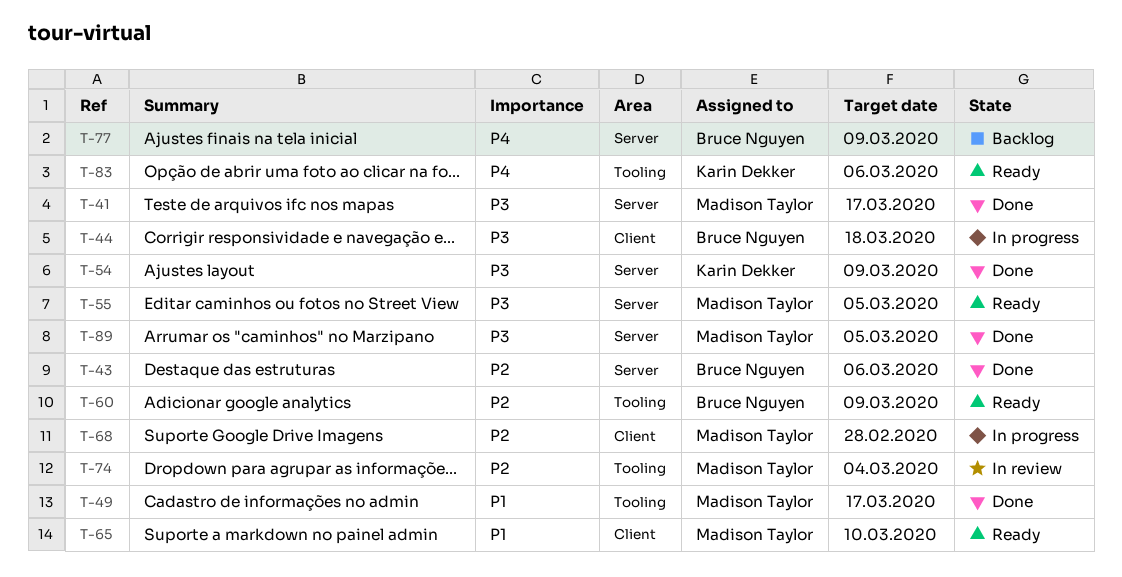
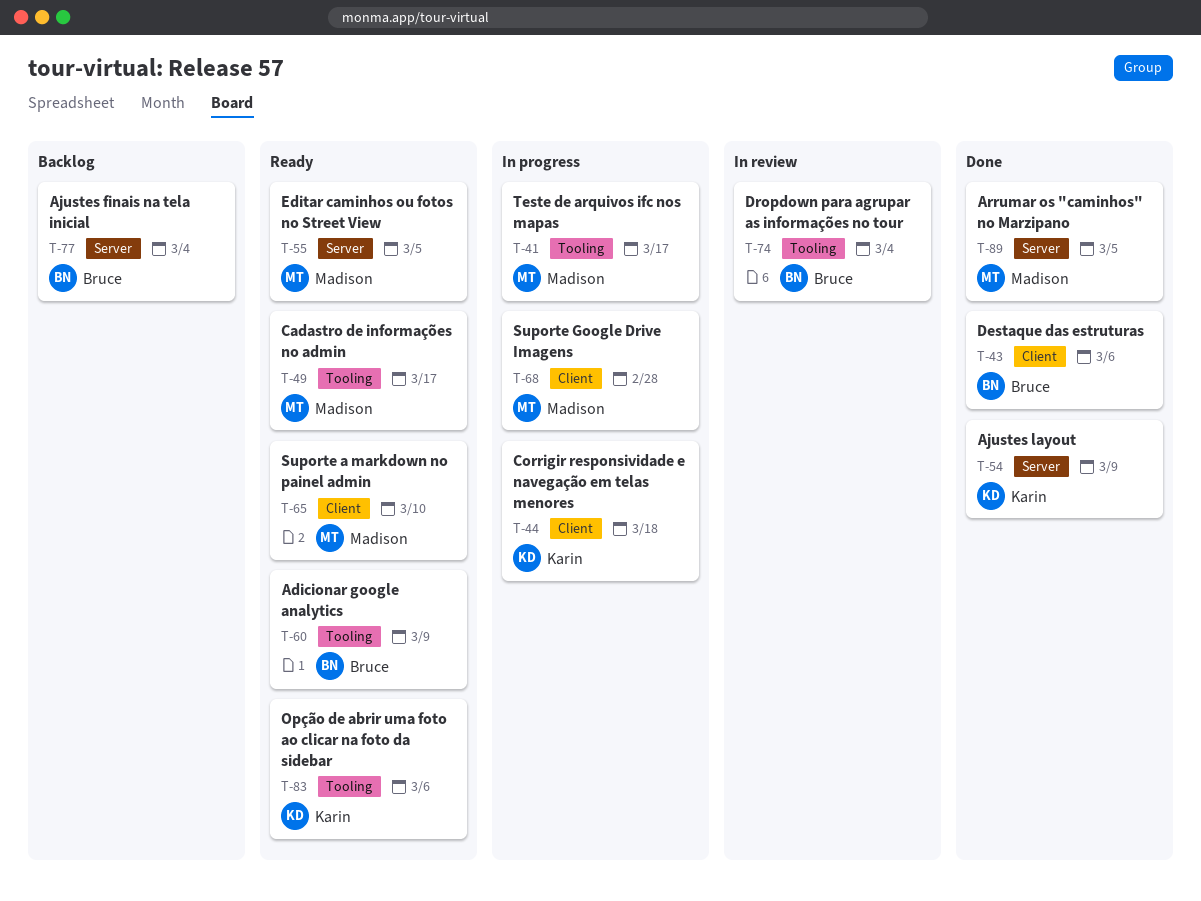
T-41, status: Done -> In progress
T-41, label: Server -> Tooling
T-43, label: Server -> Client
T-44, owner: Bruce Nguyen -> Karin Dekker
T-49, status: Done -> Ready
T-74, owner: Madison Taylor -> Bruce Nguyen
T-77, due: Mar 9 -> Mar 4

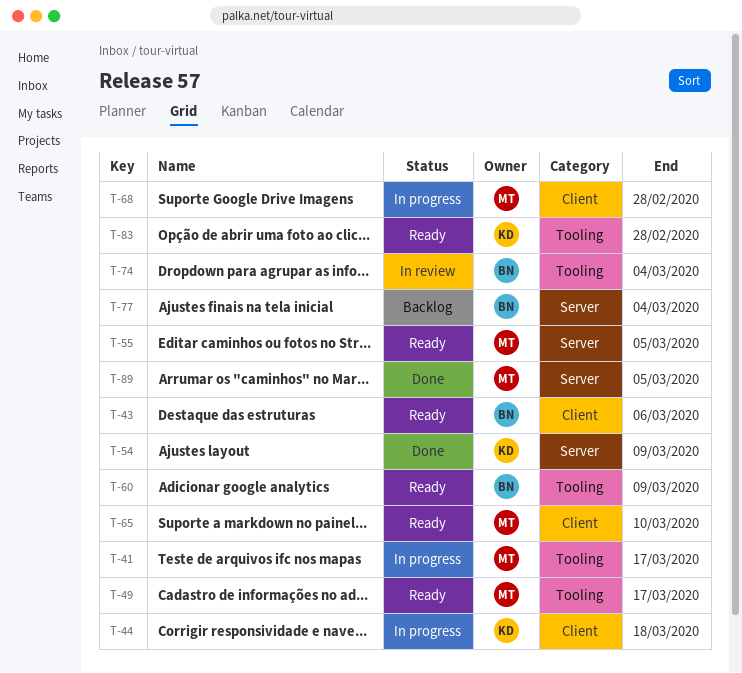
T-43, status: Done -> Ready
T-83, due: Mar 6 -> Feb 28

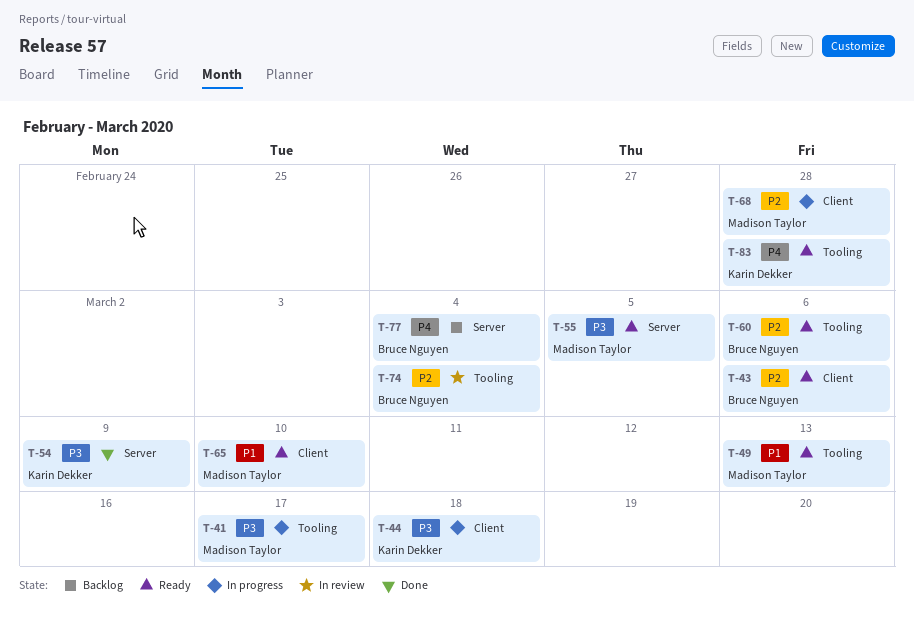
T-49, due: Mar 17 -> Mar 13
T-60, due: Mar 9 -> Mar 6
T-89: present -> none

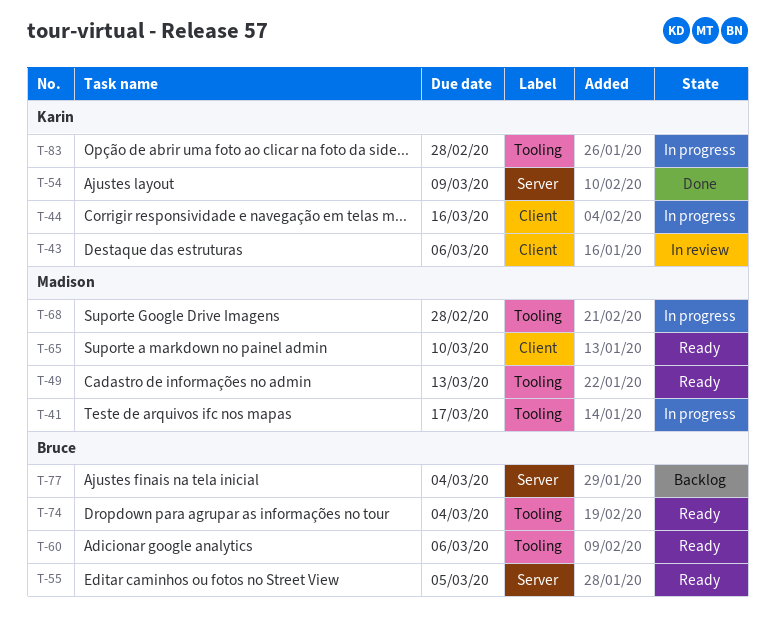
T-43, status: Ready -> In review
T-43, owner: Bruce Nguyen -> Karin Dekker
T-44, due: Mar 18 -> Mar 16
T-55, owner: Madison Taylor -> Bruce Nguyen
T-68, label: Client -> Tooling
T-74, status: In review -> Ready
T-83, status: Ready -> In progress

